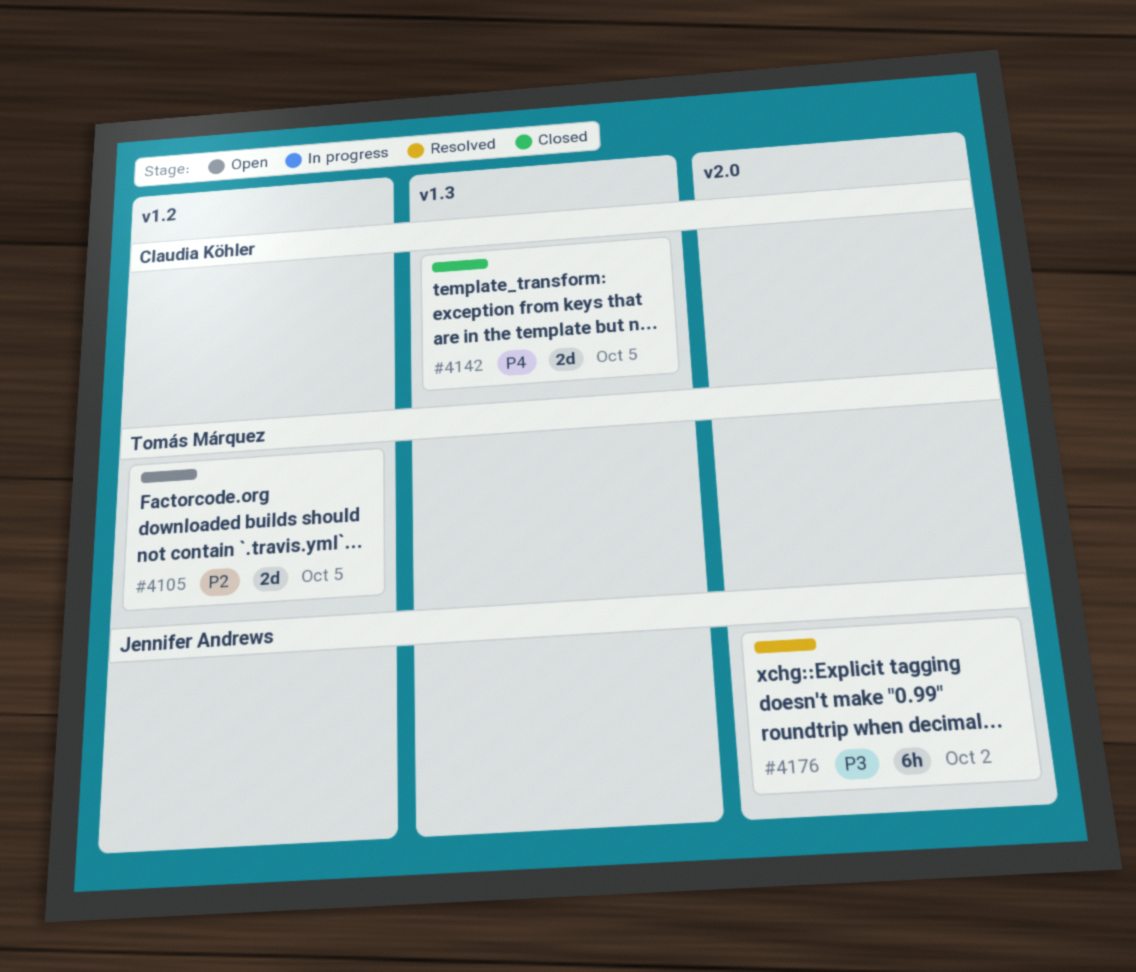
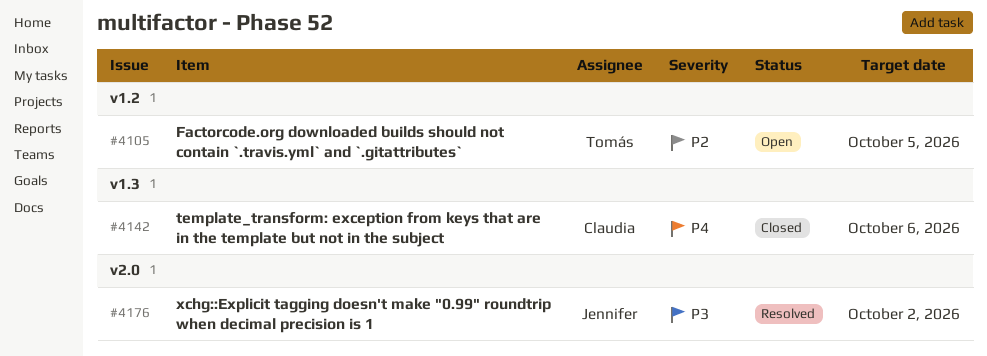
#4142, due: Oct 5 -> Oct 6

